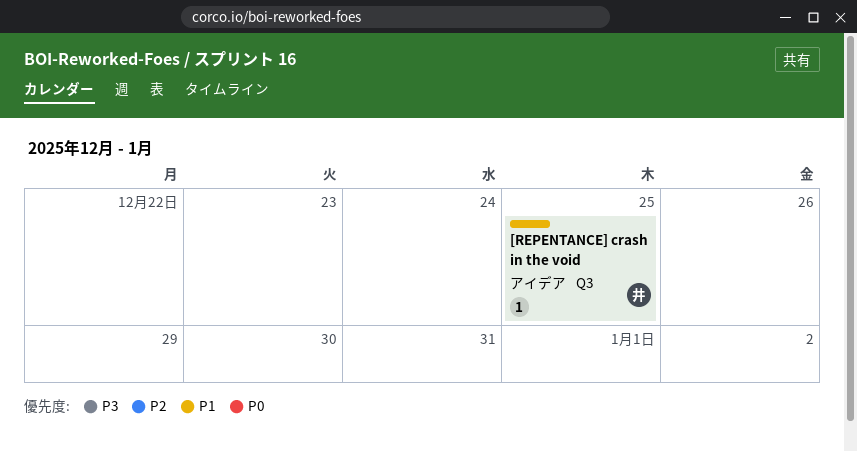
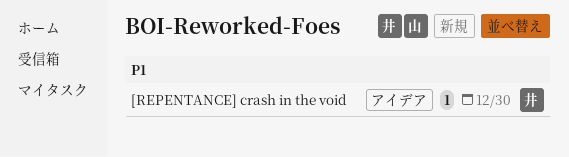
[REPENTANCE] crash in the void, due: Dec 25 -> Dec 30

